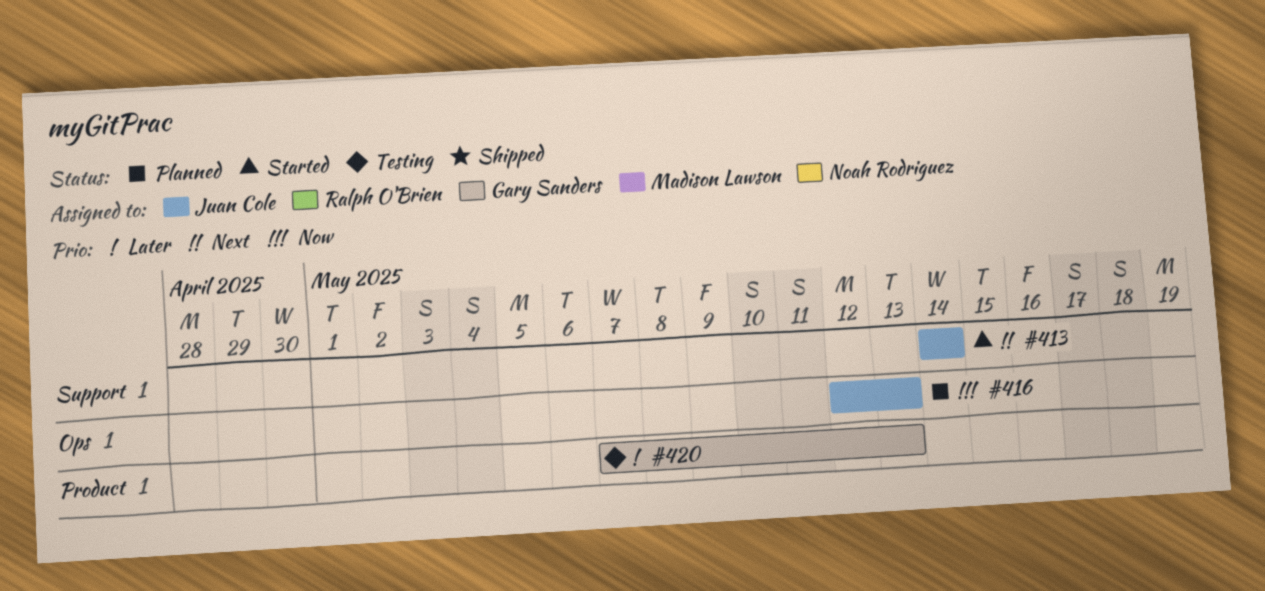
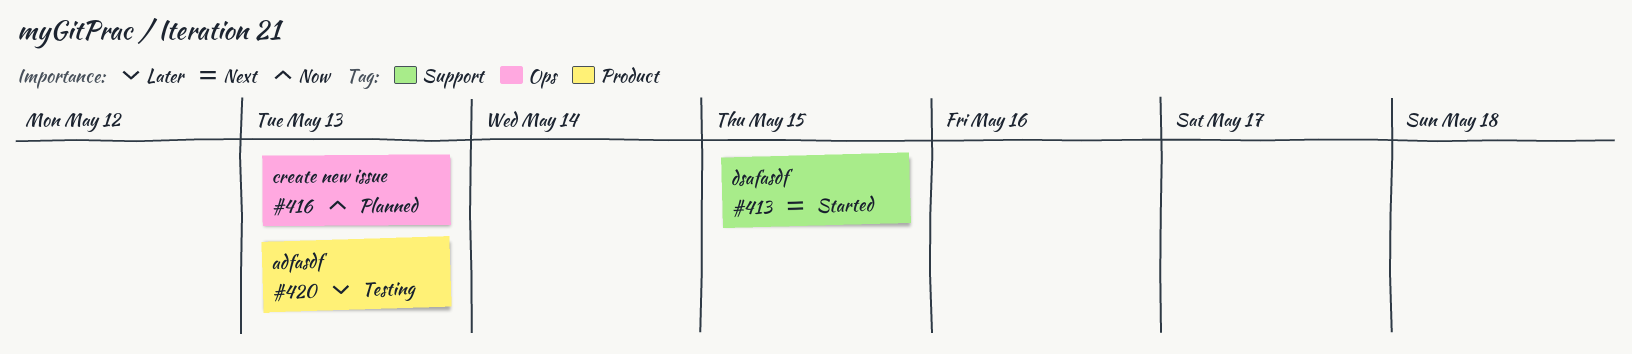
#413, due: May 14 -> May 15

